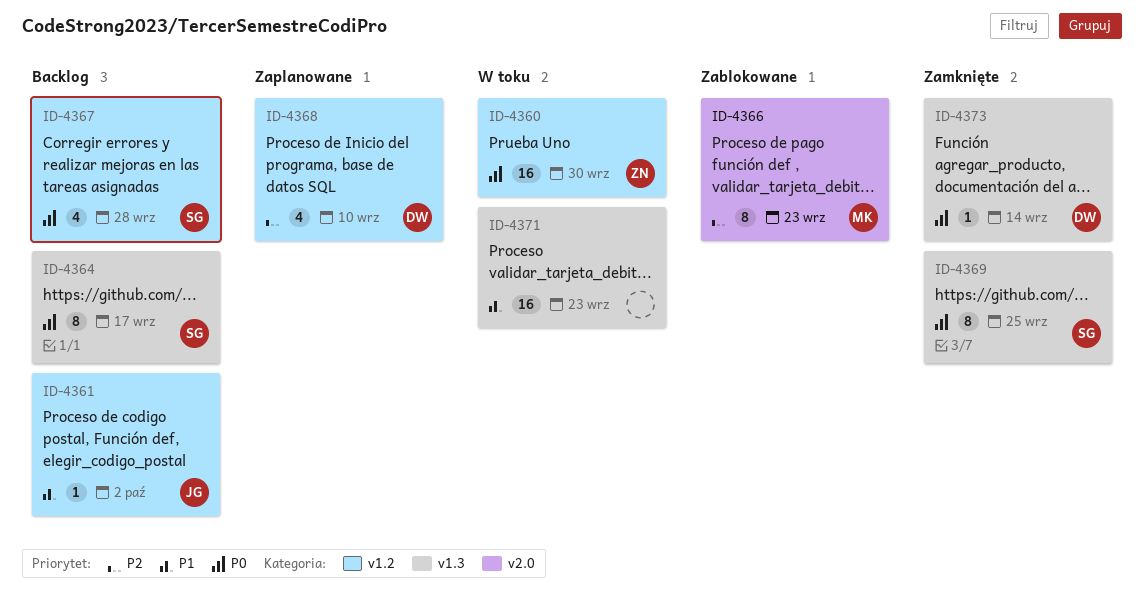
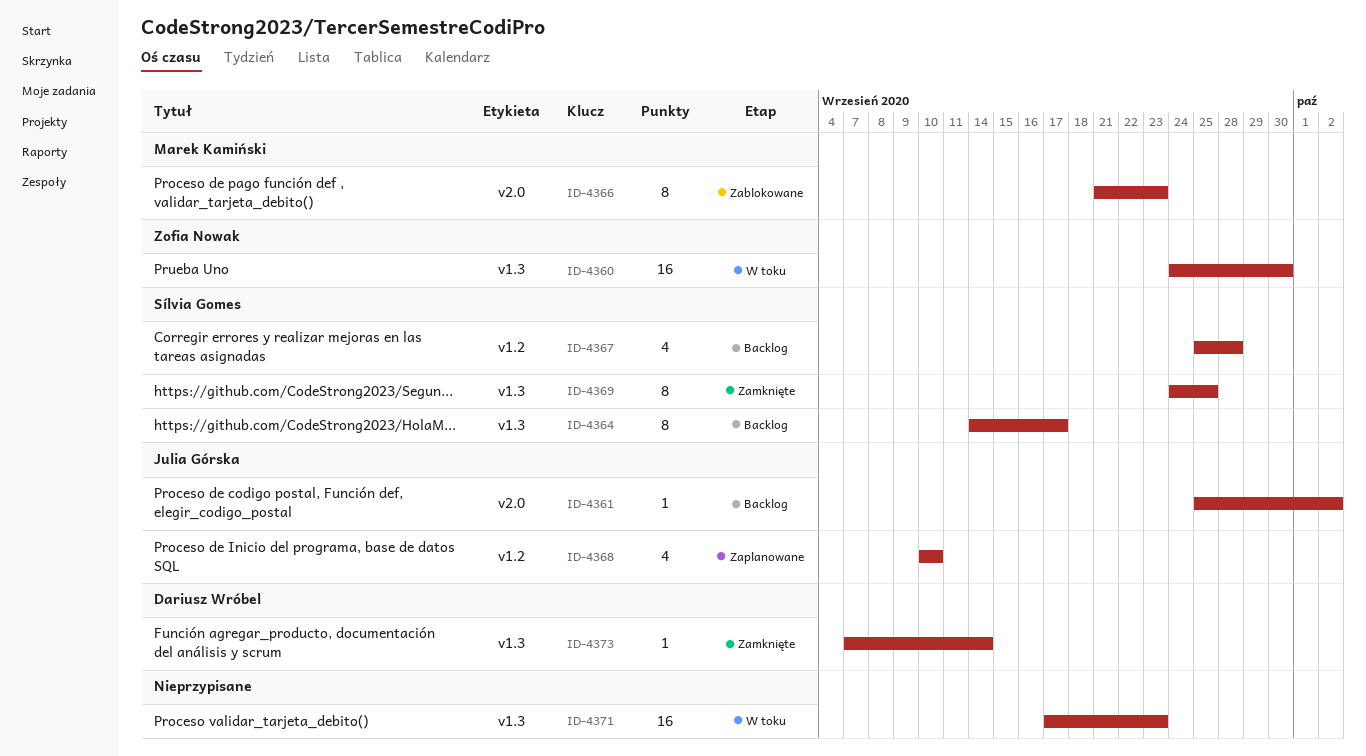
ID-4360, label: v1.2 -> v1.3
ID-4361, label: v1.2 -> v2.0
ID-4368, owner: Dariusz Wróbel -> Julia Górska

